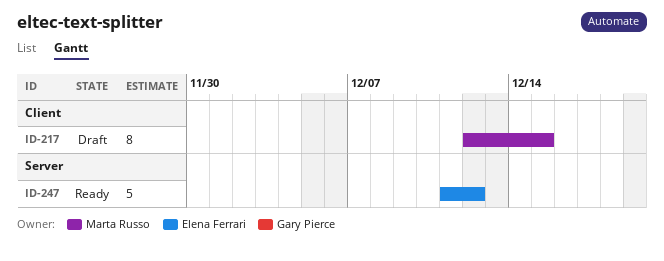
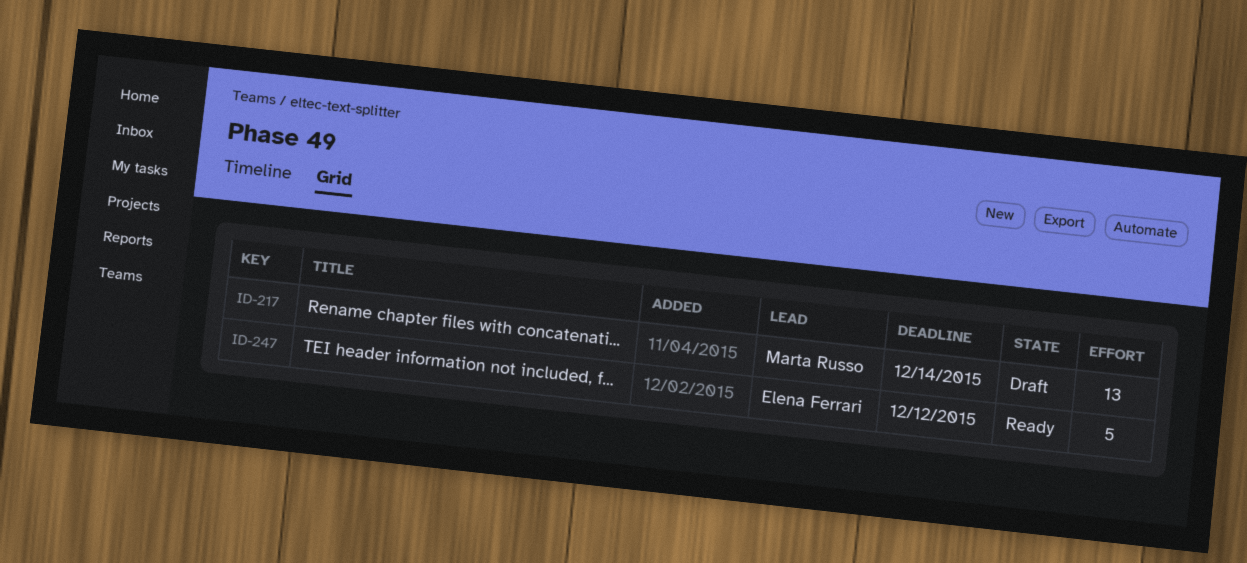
ID-217, estimate: 8 -> 13
ID-217, due: Dec 15 -> Dec 14

